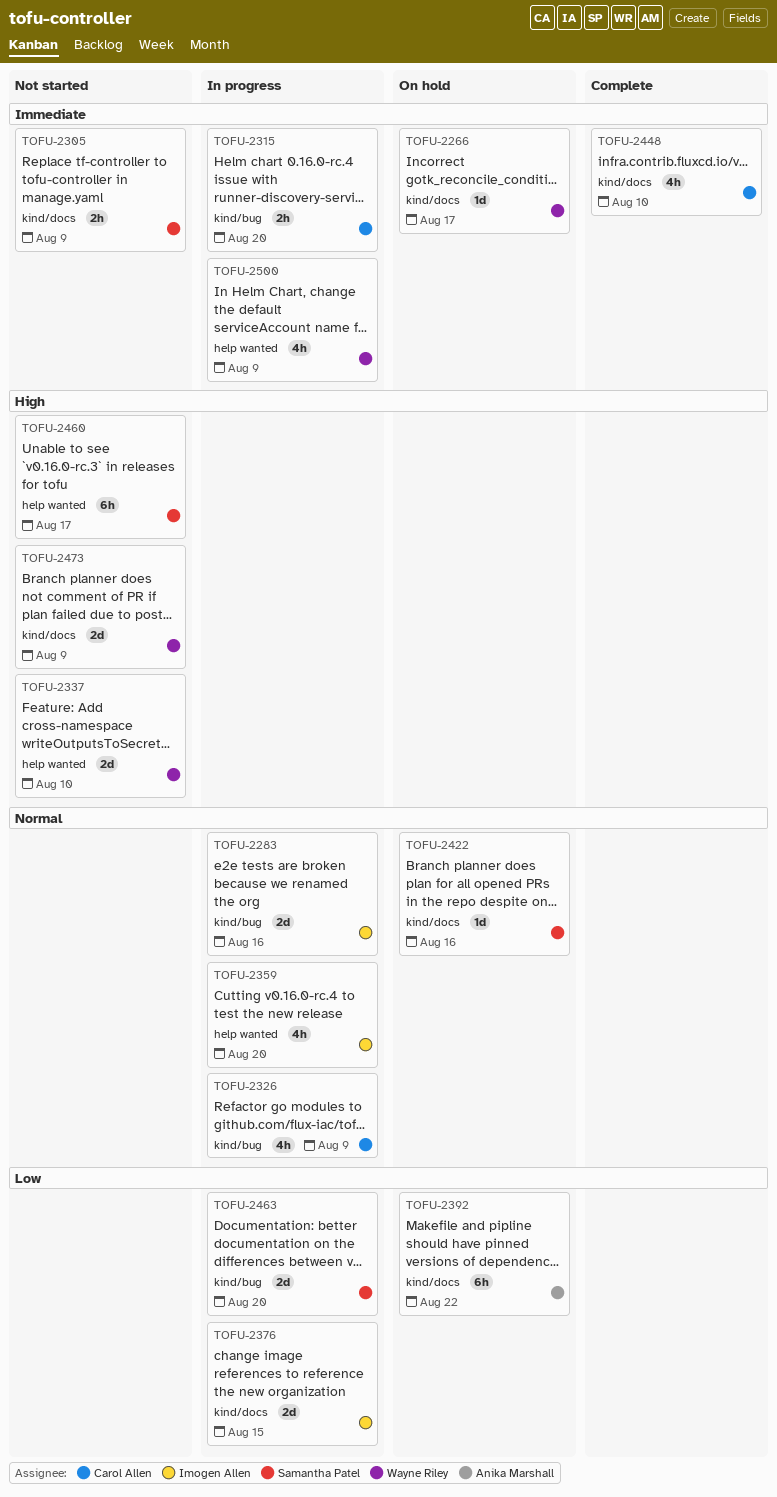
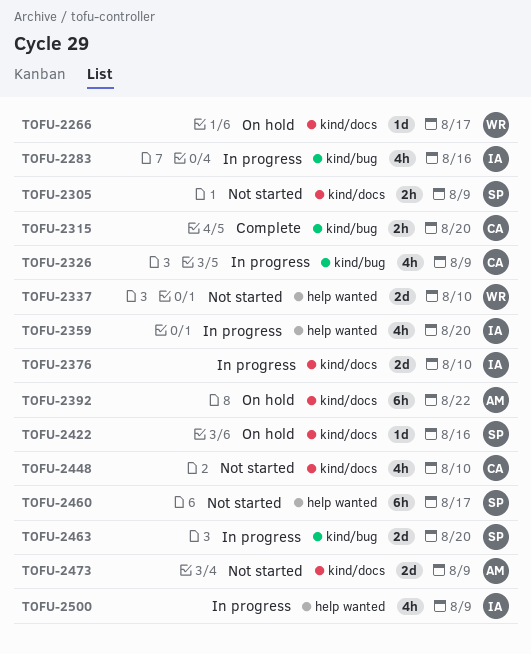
TOFU-2283, estimate: 2d -> 4h
TOFU-2315, status: In progress -> Complete
TOFU-2376, due: Aug 15 -> Aug 10
TOFU-2448, status: Complete -> Not started
TOFU-2473, owner: Wayne Riley -> Anika Marshall
TOFU-2500, owner: Wayne Riley -> Imogen Allen

